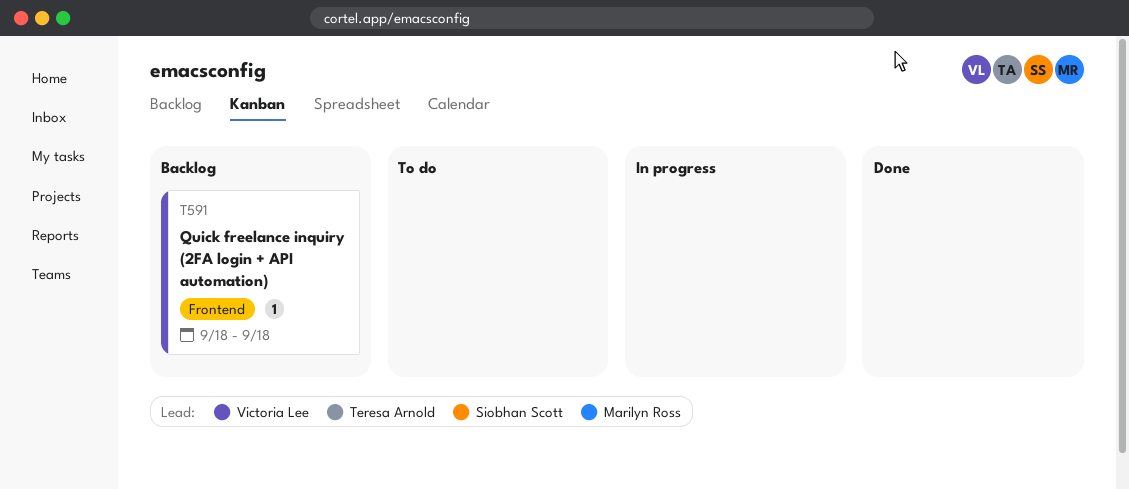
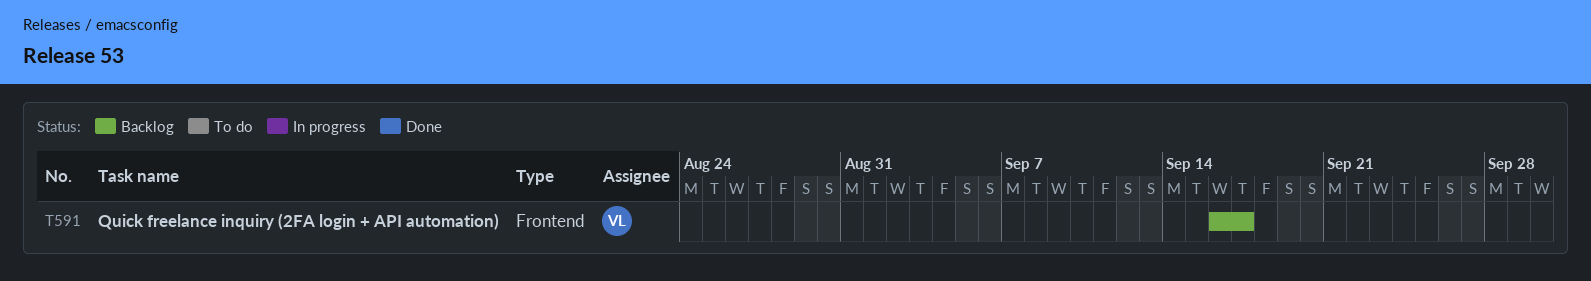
T591, start: Sep 18 -> Sep 16
T591, due: Sep 18 -> Sep 17

